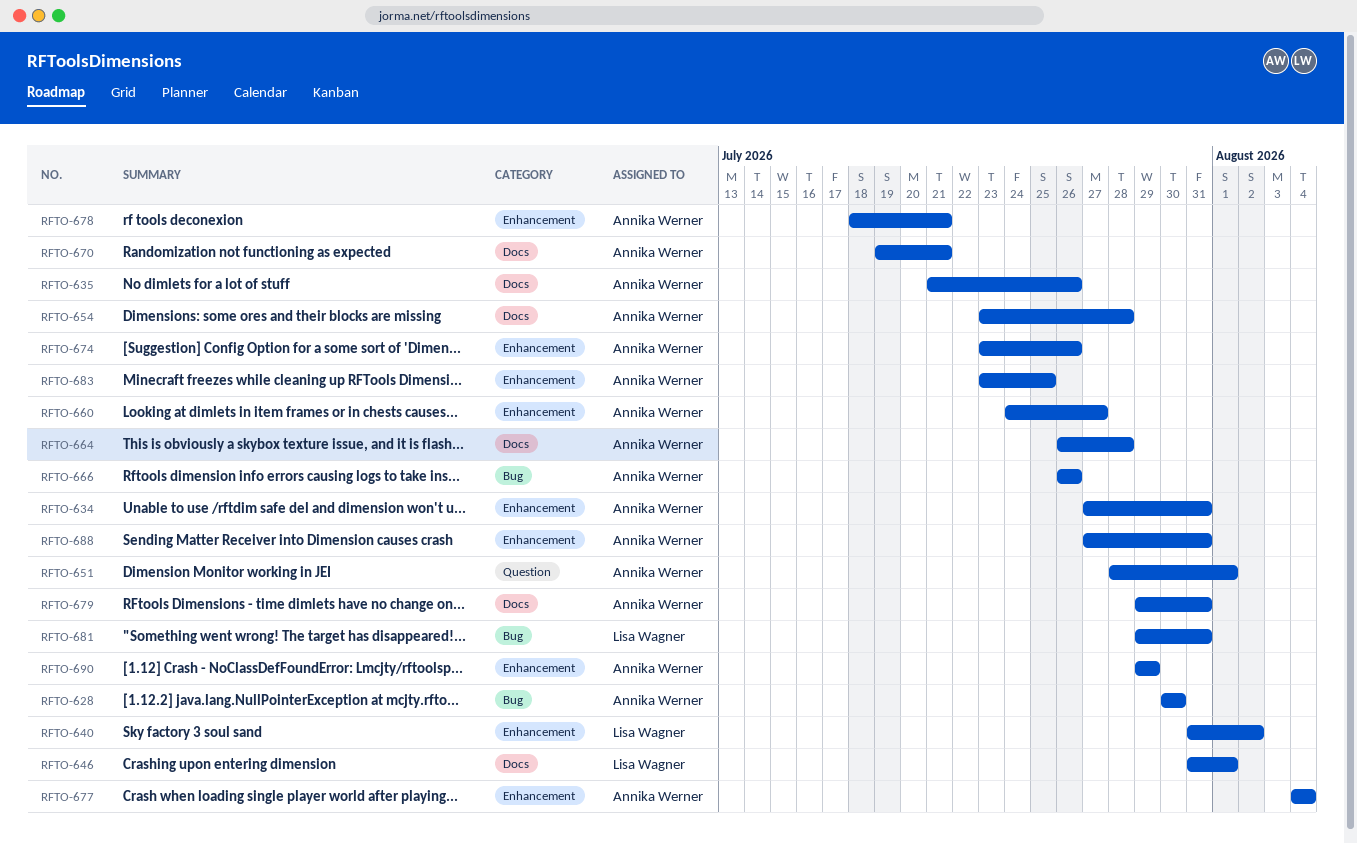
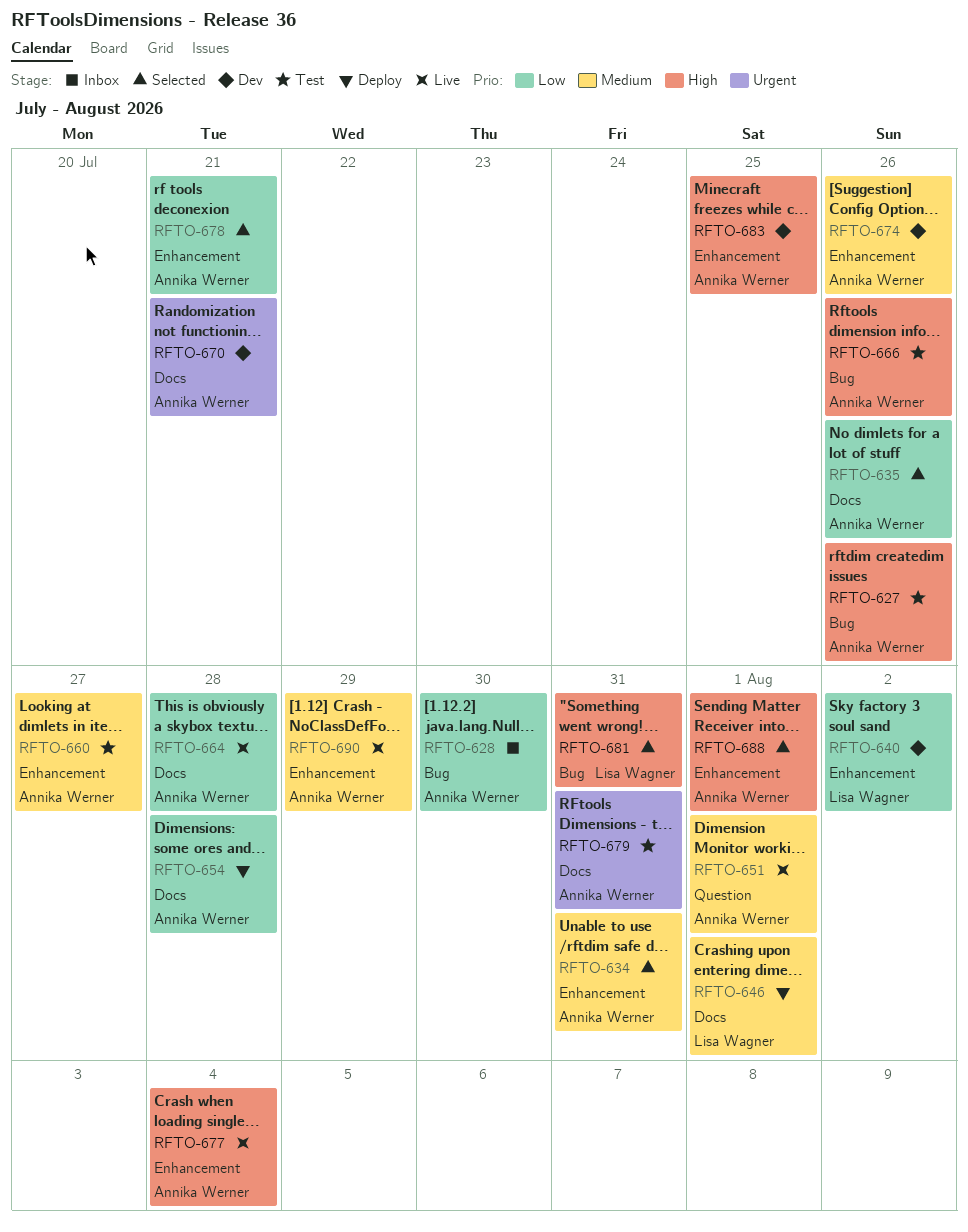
RFTO-627: none -> present
RFTO-688, due: Jul 31 -> Aug 1

